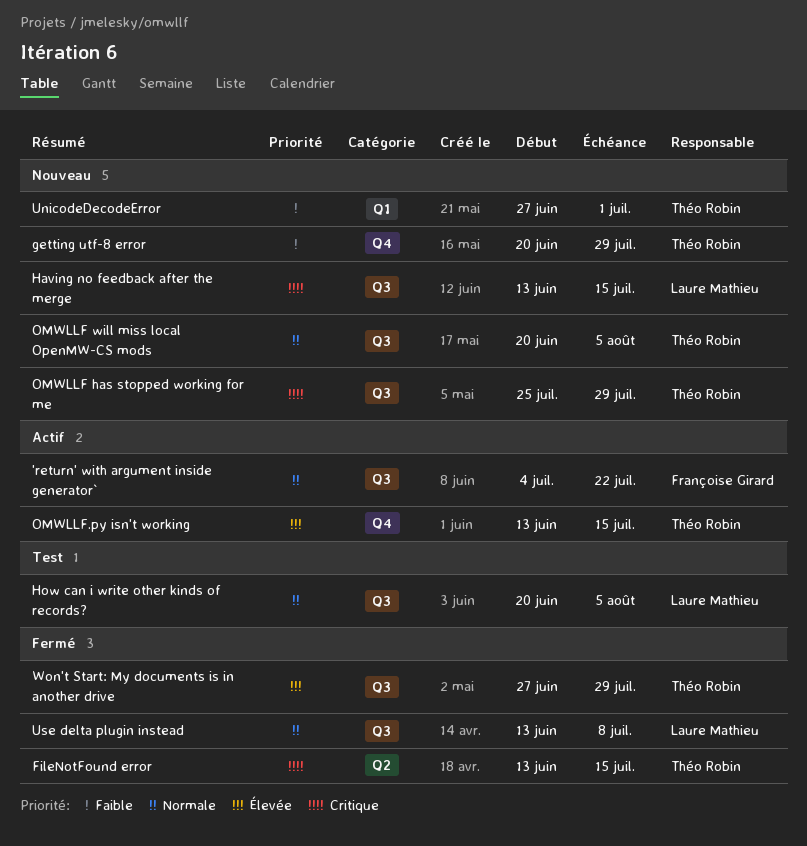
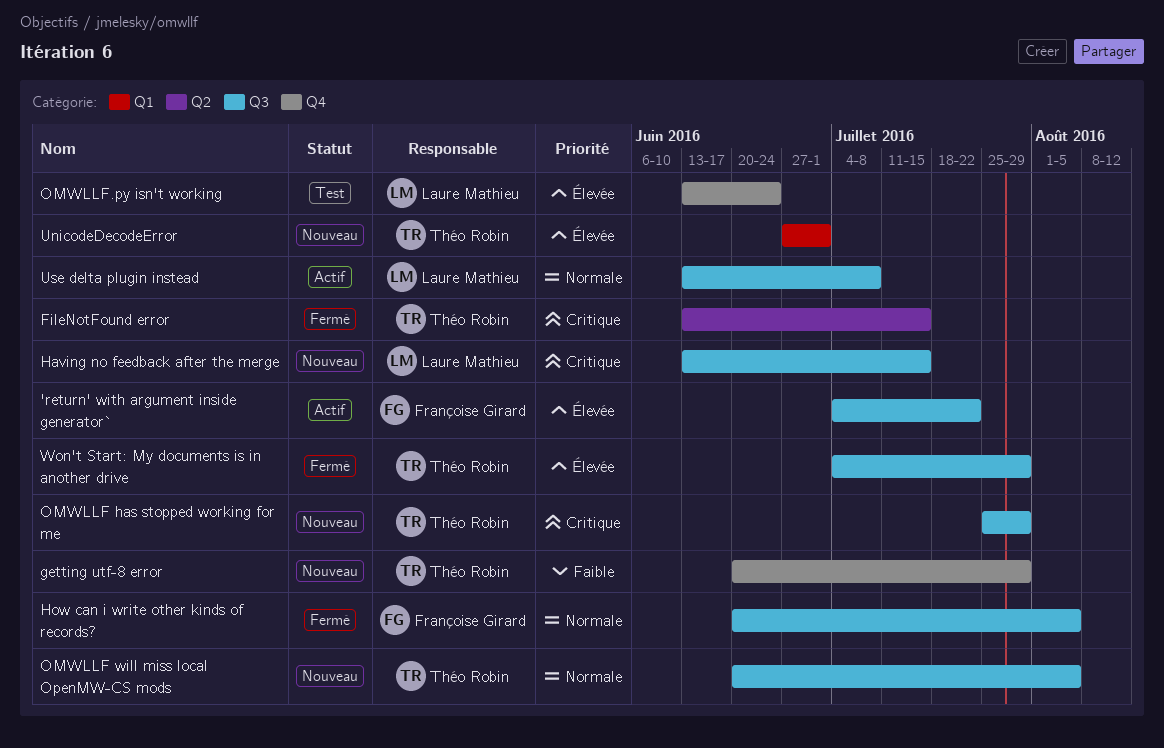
'return' with argument inside generator`, priority: Normale -> Élevée
How can i write other kinds of records?, status: Test -> Fermé
How can i write other kinds of records?, owner: Laure Mathieu -> Françoise Girard
OMWLLF.py isn't working, status: Actif -> Test
OMWLLF.py isn't working, owner: Théo Robin -> Laure Mathieu
OMWLLF.py isn't working, due: Jul 15 -> Jun 24
UnicodeDecodeError, priority: Faible -> Élevée
Use delta plugin instead, status: Fermé -> Actif
Won't Start: My documents is in another drive, start: Jun 27 -> Jul 4

